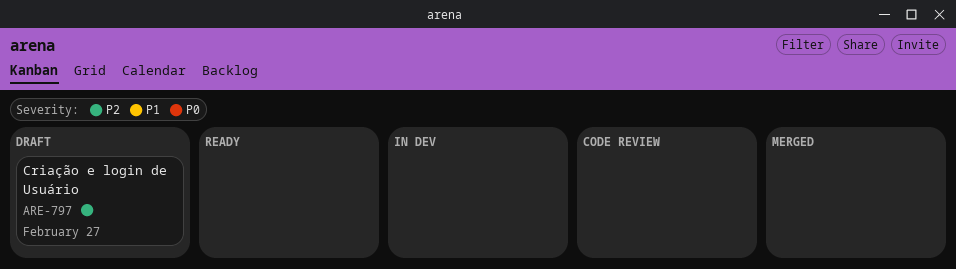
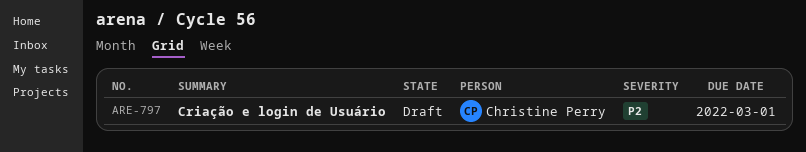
ARE-797, due: Feb 27 -> Mar 1

